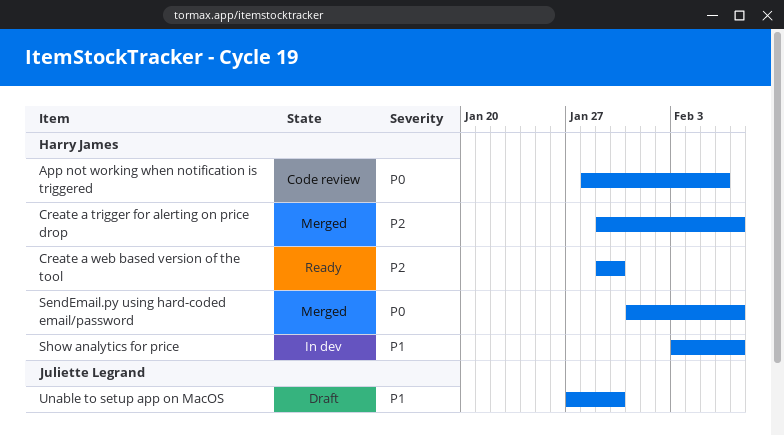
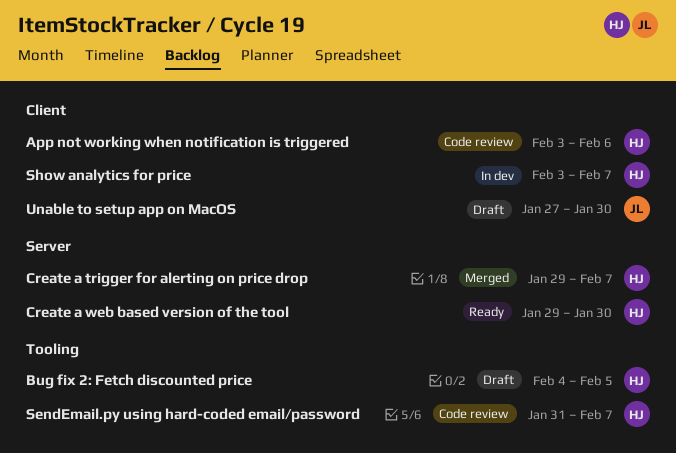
App not working when notification is triggered, start: Jan 28 -> Feb 3
Bug fix 2: Fetch discounted price: none -> present
SendEmail.py using hard-coded email/password, status: Merged -> Code review

